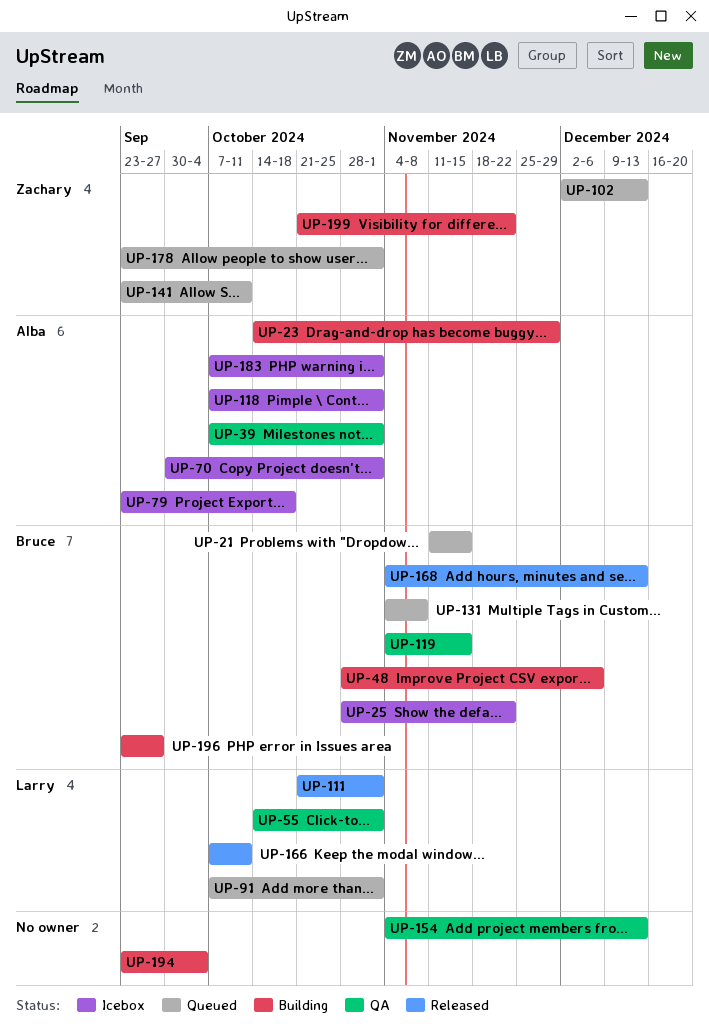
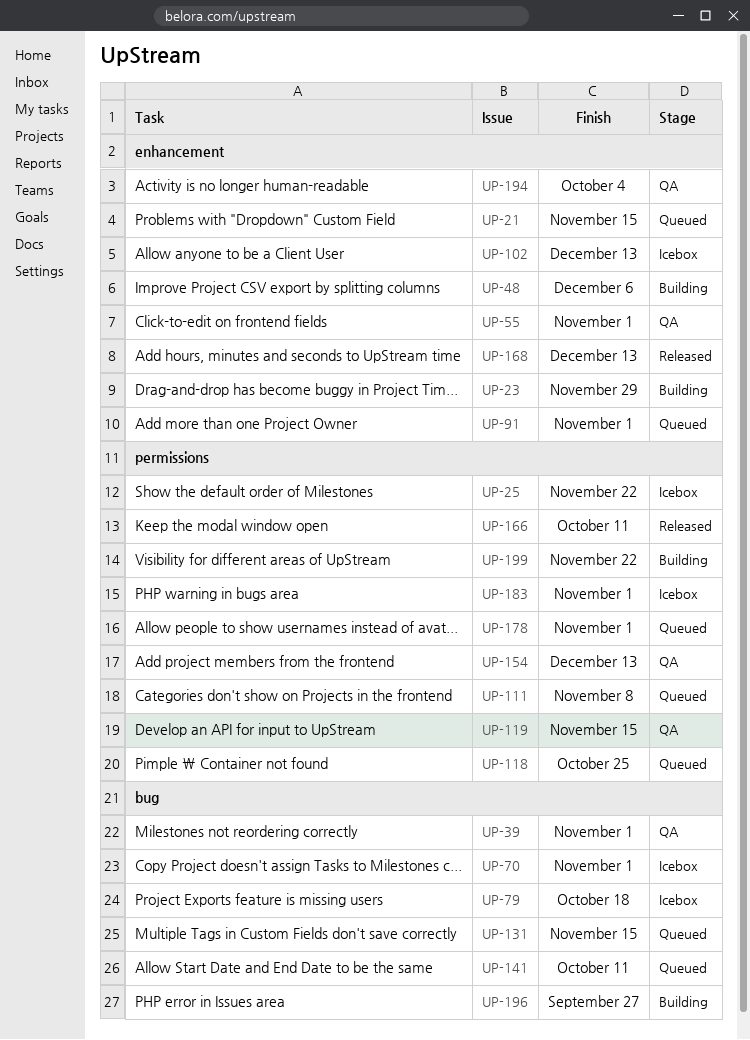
UP-102, status: Queued -> Icebox
UP-111, status: Released -> Queued
UP-111, due: Nov 1 -> Nov 8
UP-118, status: Icebox -> Queued
UP-118, due: Nov 1 -> Oct 25
UP-131, due: Nov 8 -> Nov 15
UP-194, status: Building -> QA

